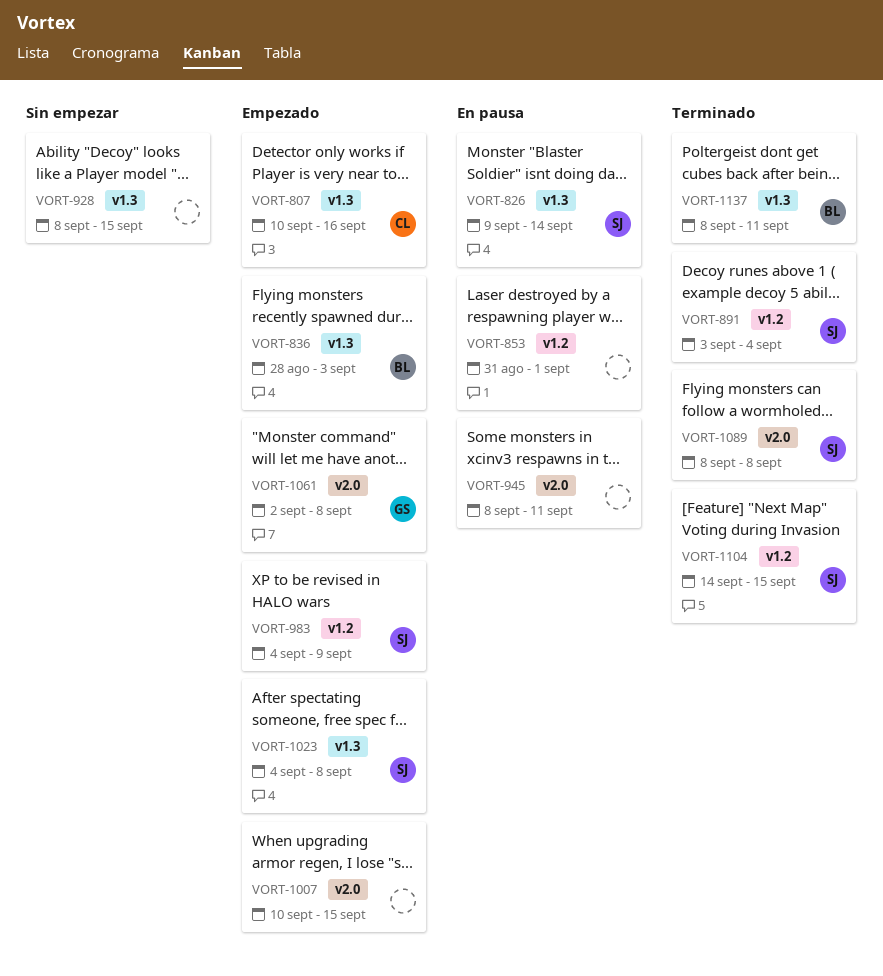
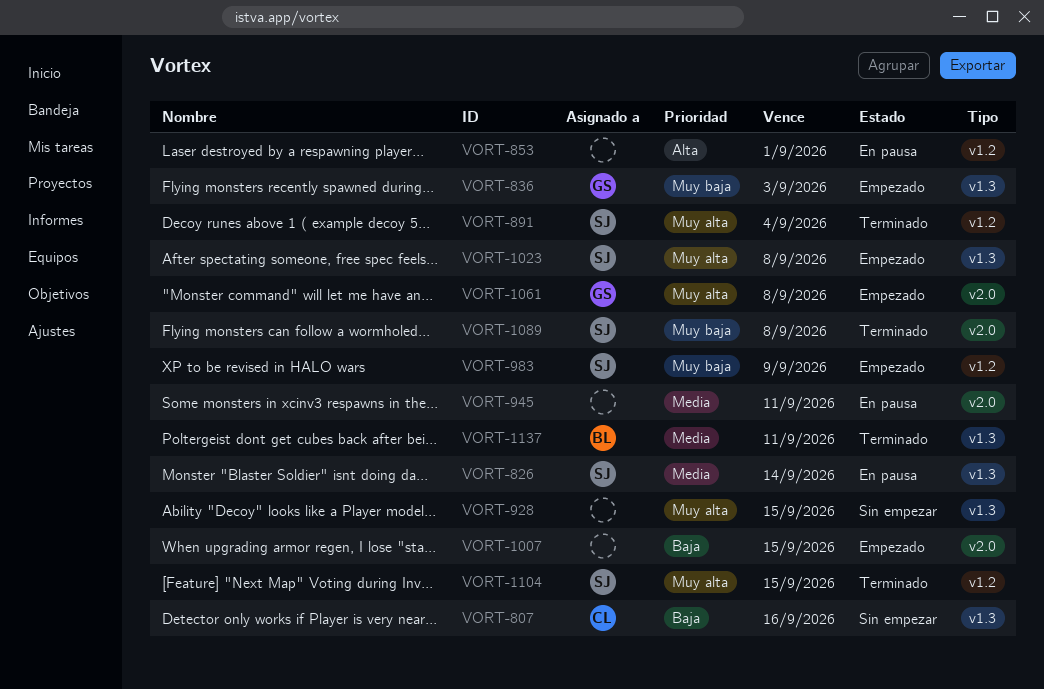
VORT-807, status: Empezado -> Sin empezar
VORT-836, owner: BL -> GS

